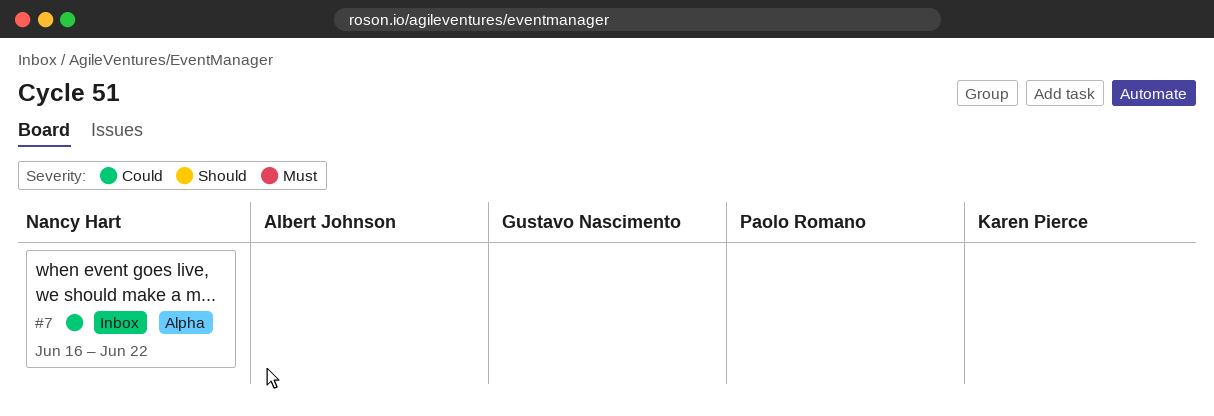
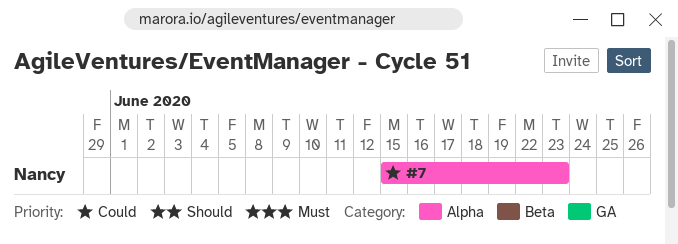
#7, start: Jun 16 -> Jun 15
#7, due: Jun 22 -> Jun 23

